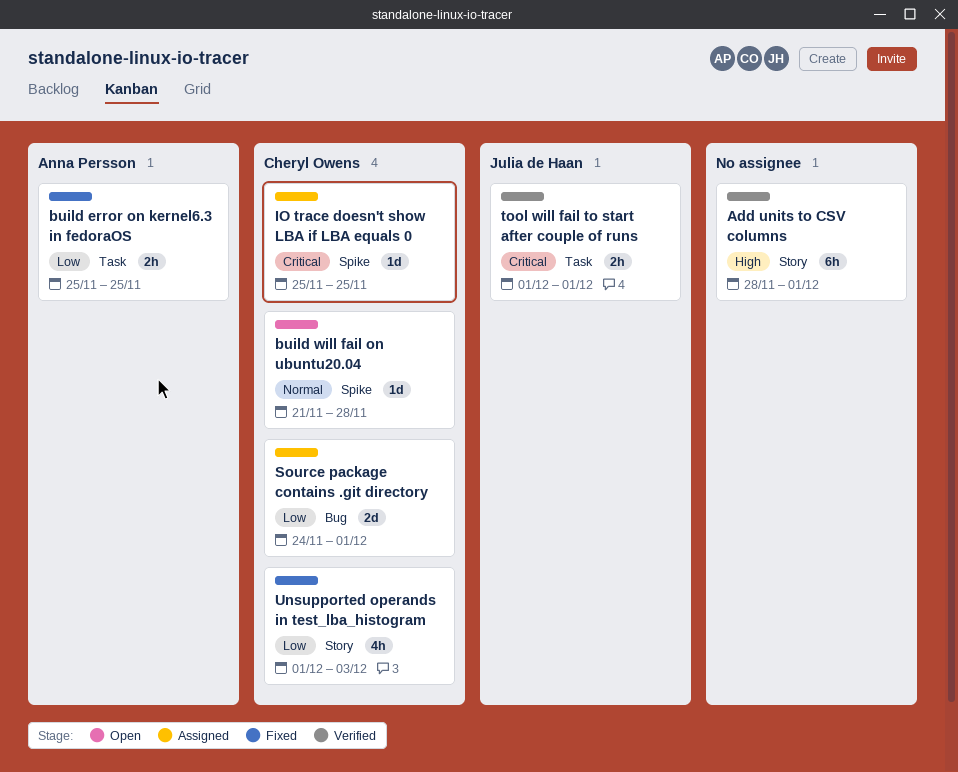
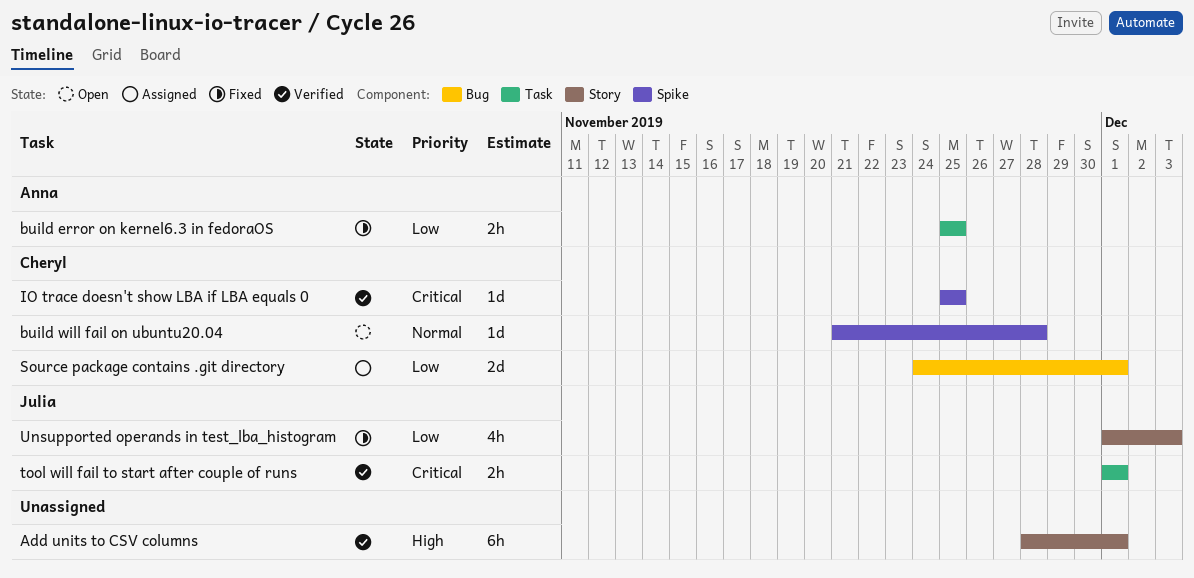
IO trace doesn't show LBA if LBA equals 0, status: Assigned -> Verified
Unsupported operands in test_lba_histogram, owner: Cheryl Owens -> Julia de Haan

